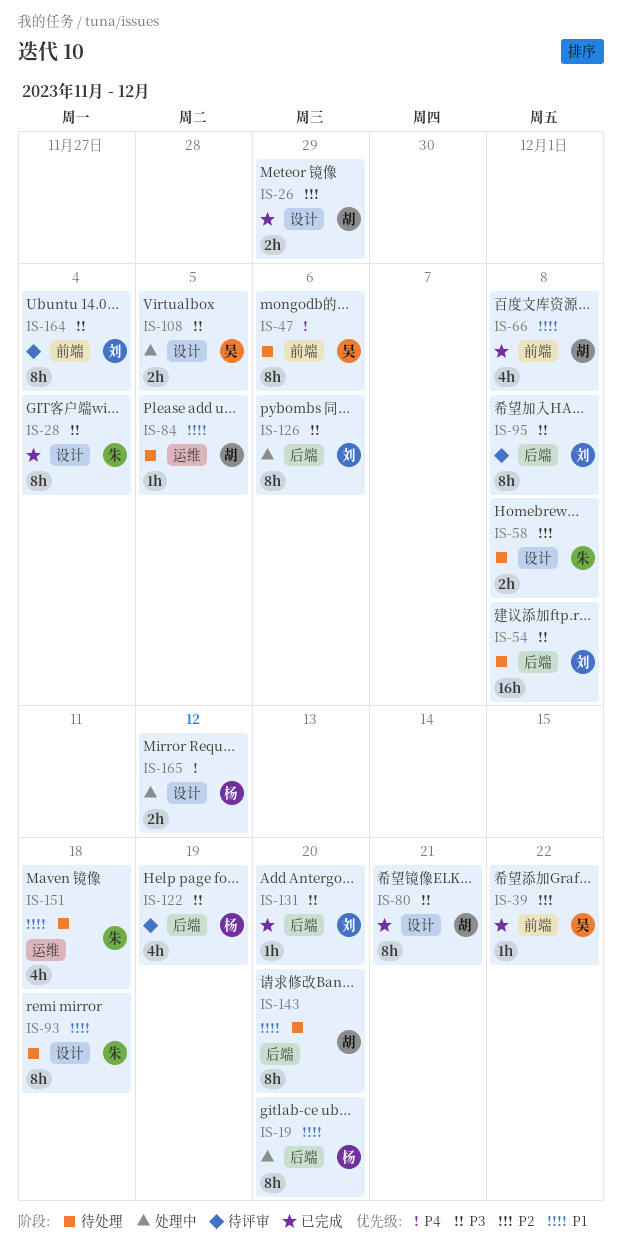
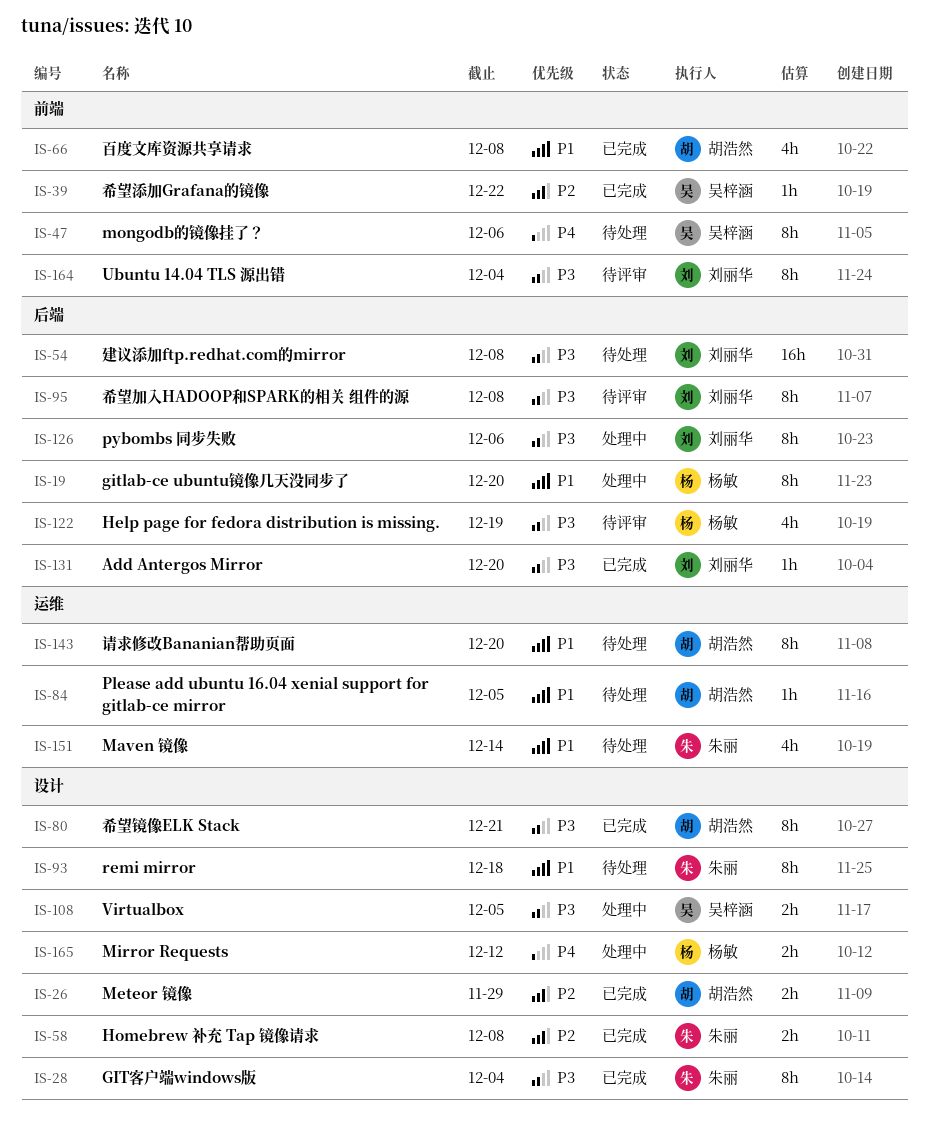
IS-58, status: 待处理 -> 已完成
IS-143, label: 后端 -> 运维
IS-151, due: Dec 18 -> Dec 14

